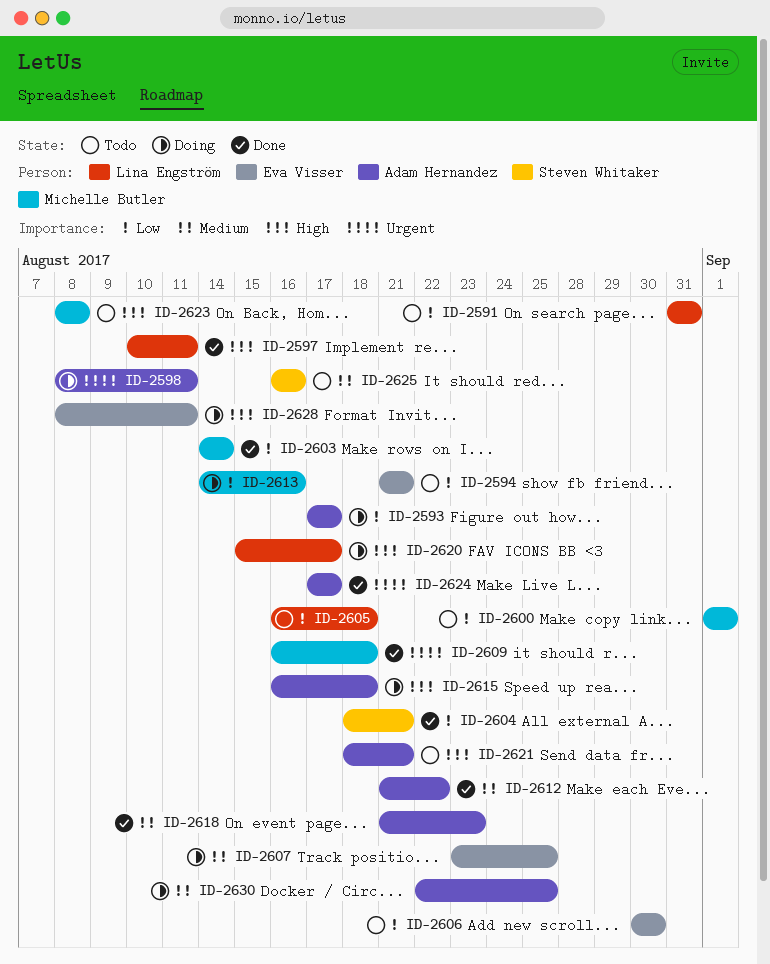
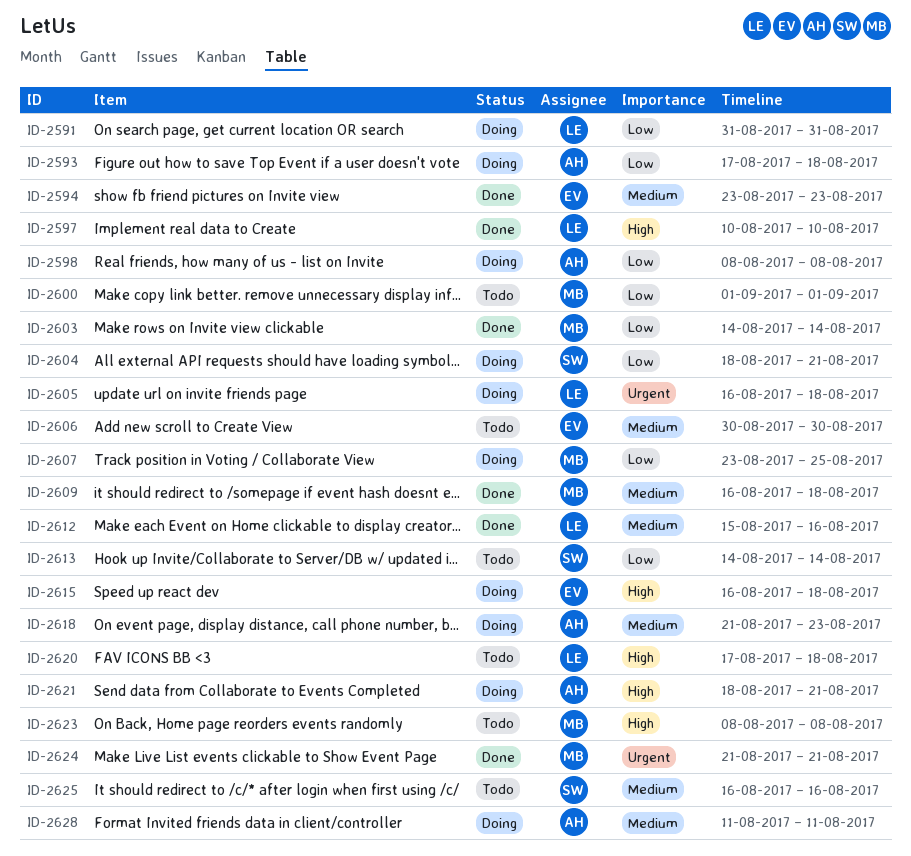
ID-2591, status: Todo -> Doing
ID-2593, due: Aug 17 -> Aug 18
ID-2594, status: Todo -> Done
ID-2594, priority: Low -> Medium
ID-2594, start: Aug 21 -> Aug 23
ID-2594, due: Aug 21 -> Aug 23
ID-2597, due: Aug 11 -> Aug 10
ID-2598, priority: Urgent -> Low
ID-2598, due: Aug 11 -> Aug 8
ID-2604, status: Done -> Doing
ID-2605, status: Todo -> Doing
ID-2605, priority: Low -> Urgent
ID-2606, priority: Low -> Medium
ID-2607, owner: Eva Visser -> Michelle Butler
ID-2607, priority: Medium -> Low
ID-2609, priority: Urgent -> Medium
ID-2612, owner: Adam Hernandez -> Lina Engström
ID-2612, start: Aug 21 -> Aug 15
ID-2612, due: Aug 22 -> Aug 16
ID-2613, status: Doing -> Todo
ID-2613, owner: Michelle Butler -> Steven Whitaker
ID-2613, due: Aug 16 -> Aug 14
ID-2615, owner: Adam Hernandez -> Eva Visser
ID-2618, status: Done -> Doing
ID-2620, status: Doing -> Todo
ID-2620, start: Aug 15 -> Aug 17
ID-2620, due: Aug 17 -> Aug 18
ID-2621, status: Todo -> Doing
ID-2624, owner: Adam Hernandez -> Michelle Butler
ID-2624, start: Aug 17 -> Aug 21
ID-2624, due: Aug 17 -> Aug 21
ID-2628, owner: Eva Visser -> Adam Hernandez
ID-2628, priority: High -> Medium
ID-2628, start: Aug 8 -> Aug 11
ID-2630: present -> none

